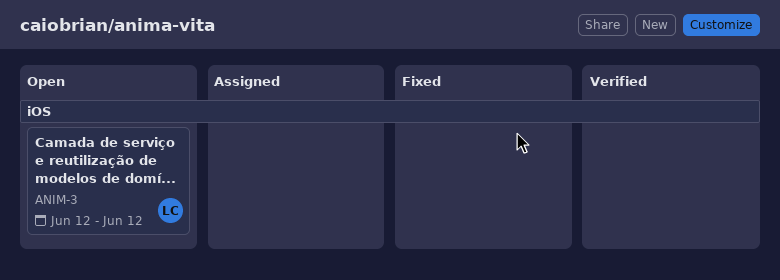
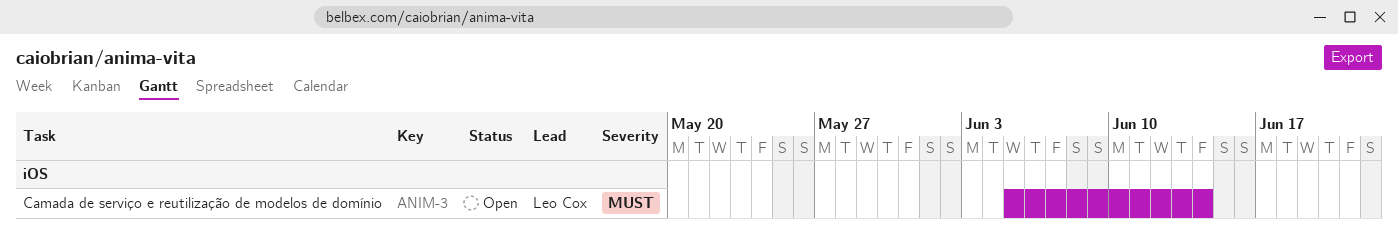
ANIM-3, start: Jun 12 -> Jun 5
ANIM-3, due: Jun 12 -> Jun 14

